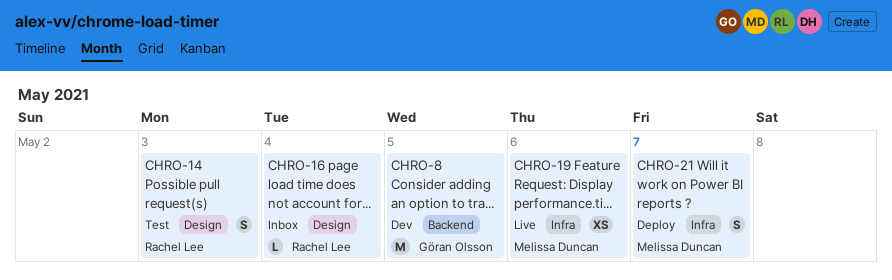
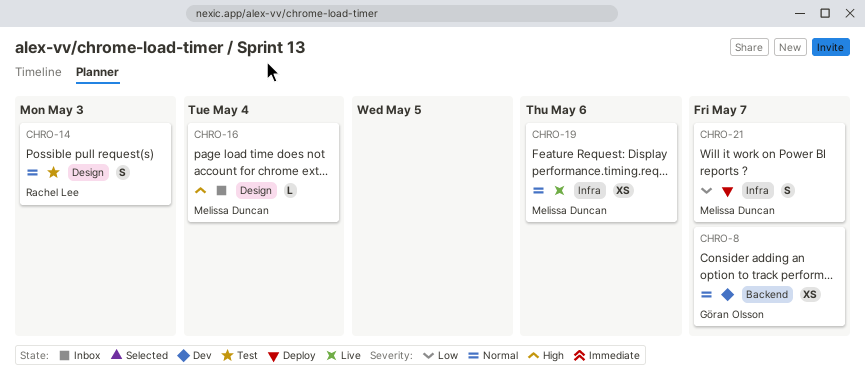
CHRO-8, estimate: M -> XS
CHRO-8, due: May 5 -> May 7
CHRO-16, owner: Rachel Lee -> Melissa Duncan

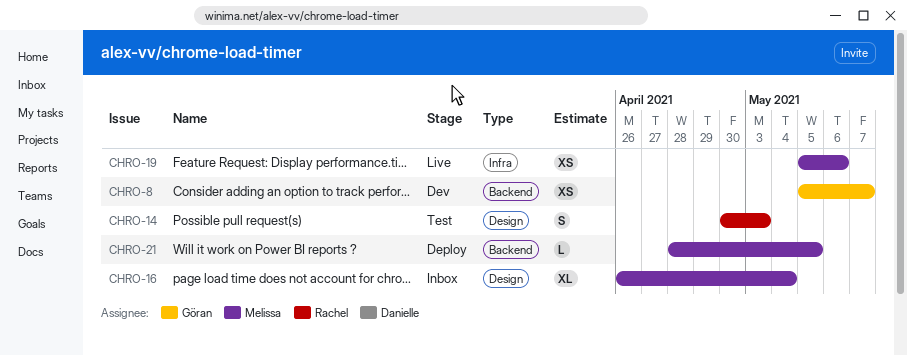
CHRO-16, estimate: L -> XL
CHRO-21, label: Infra -> Backend
CHRO-21, estimate: S -> L
CHRO-21, due: May 7 -> May 5

